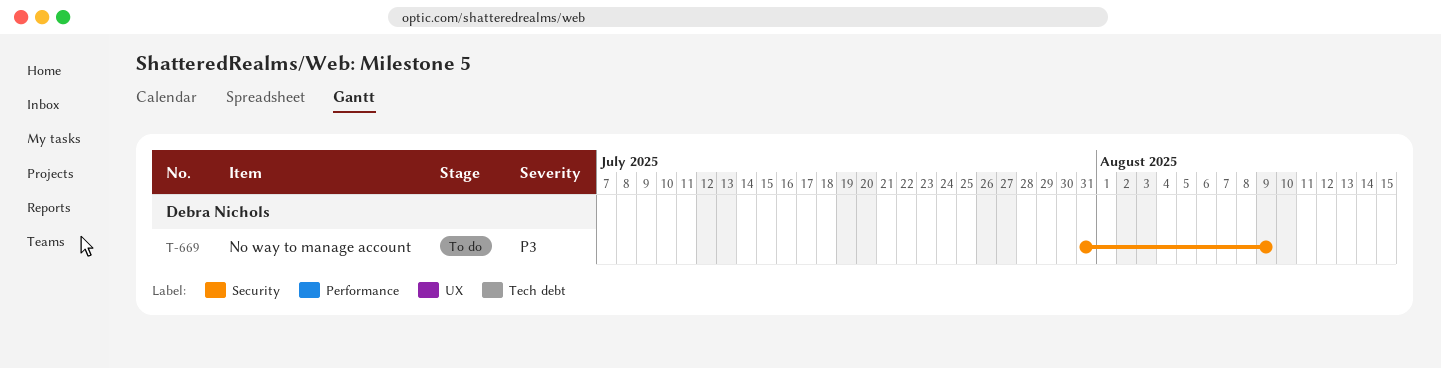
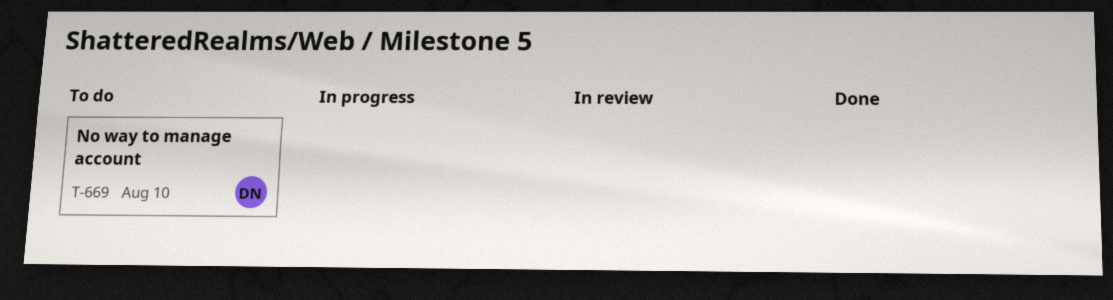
T-669, due: Aug 9 -> Aug 10

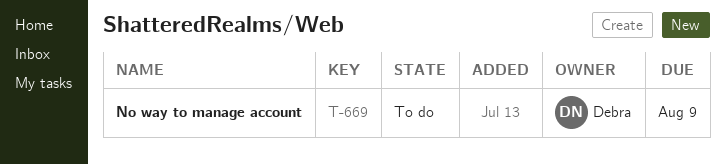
T-669, due: Aug 10 -> Aug 9

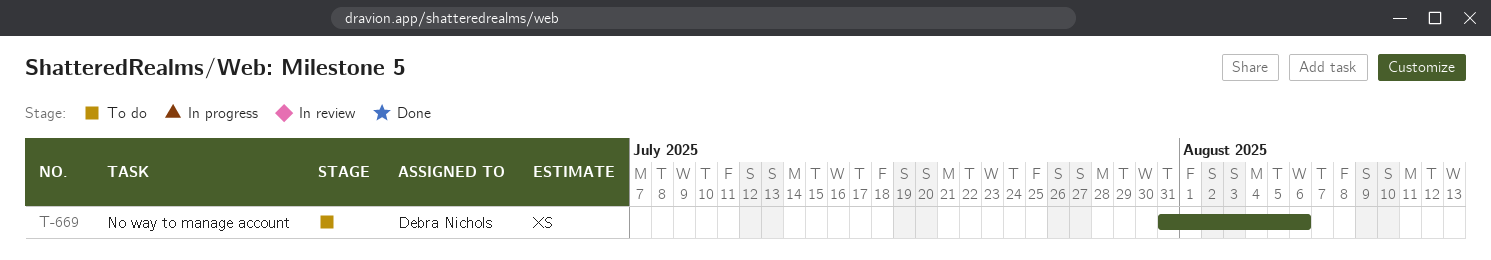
T-669, due: Aug 9 -> Aug 6

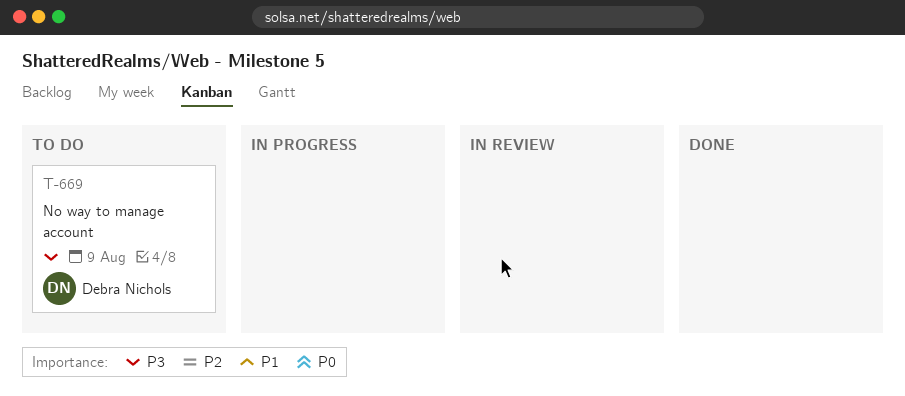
T-669, due: Aug 6 -> Aug 9

